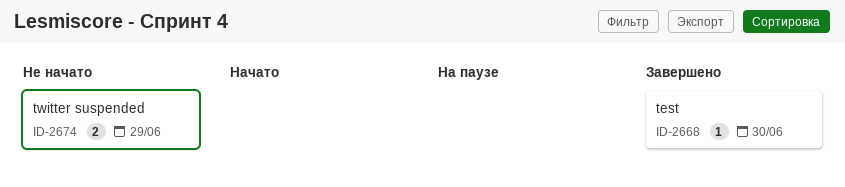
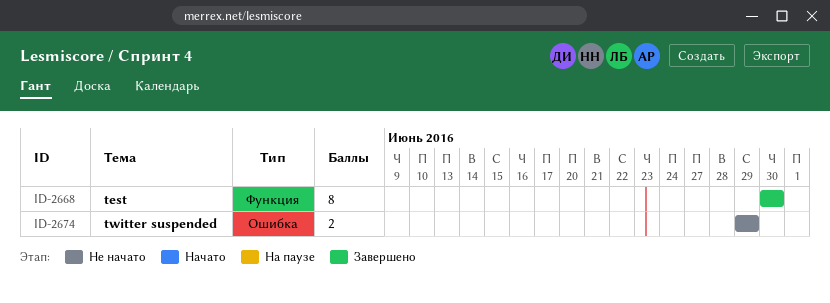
ID-2668, estimate: 1 -> 8

